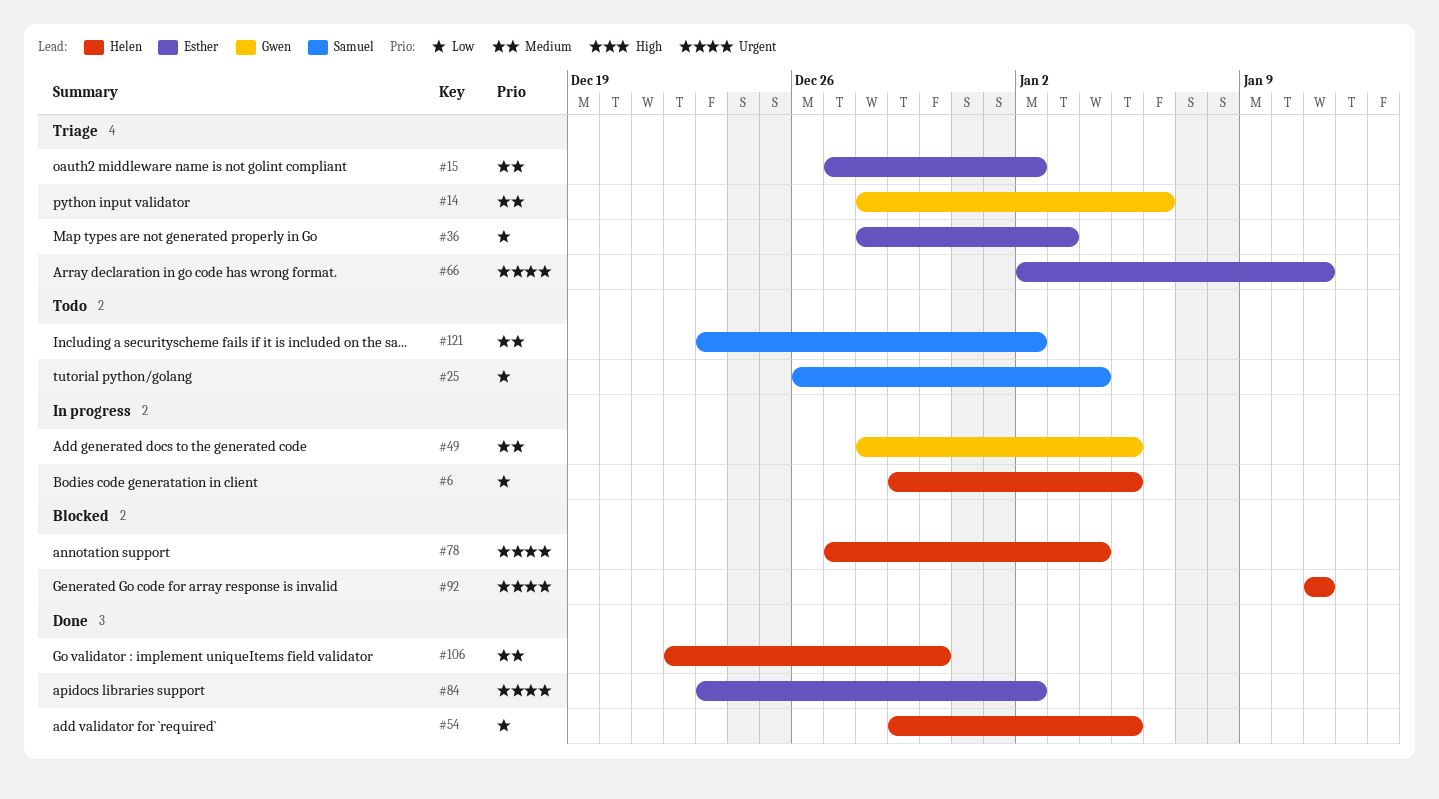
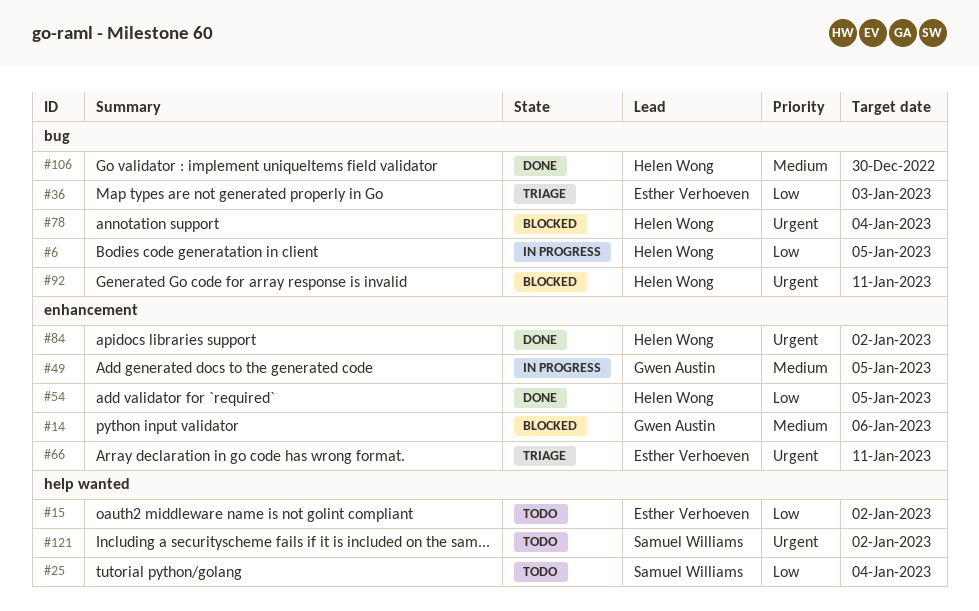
#14, status: Triage -> Blocked
#15, status: Triage -> Todo
#15, priority: Medium -> Low
#84, owner: Esther Verhoeven -> Helen Wong
#121, priority: Medium -> Urgent

